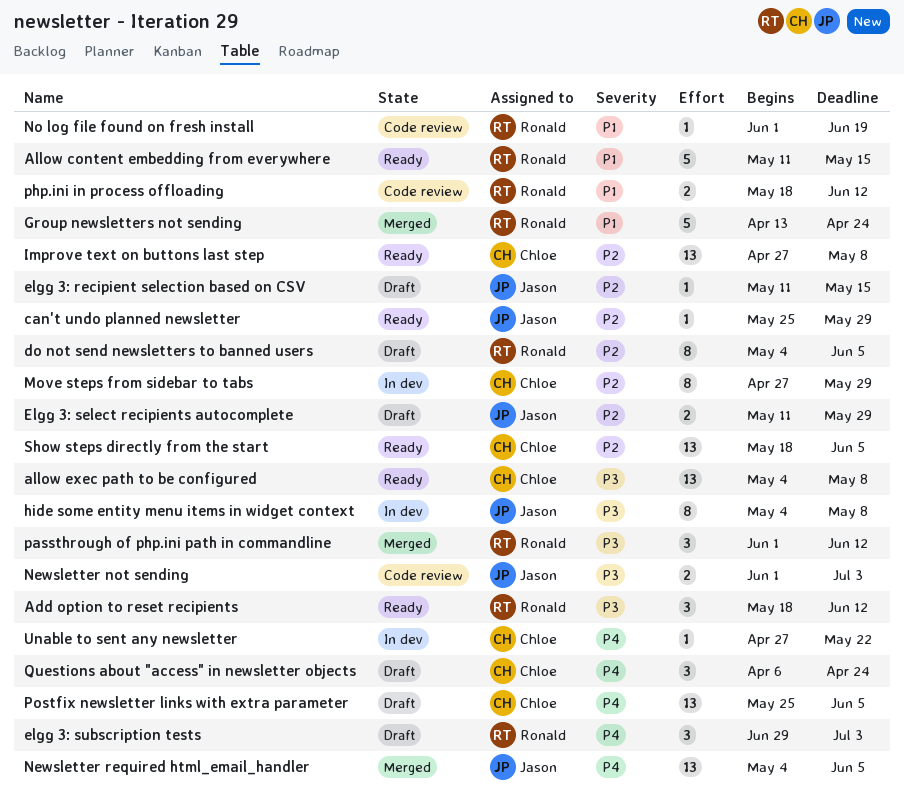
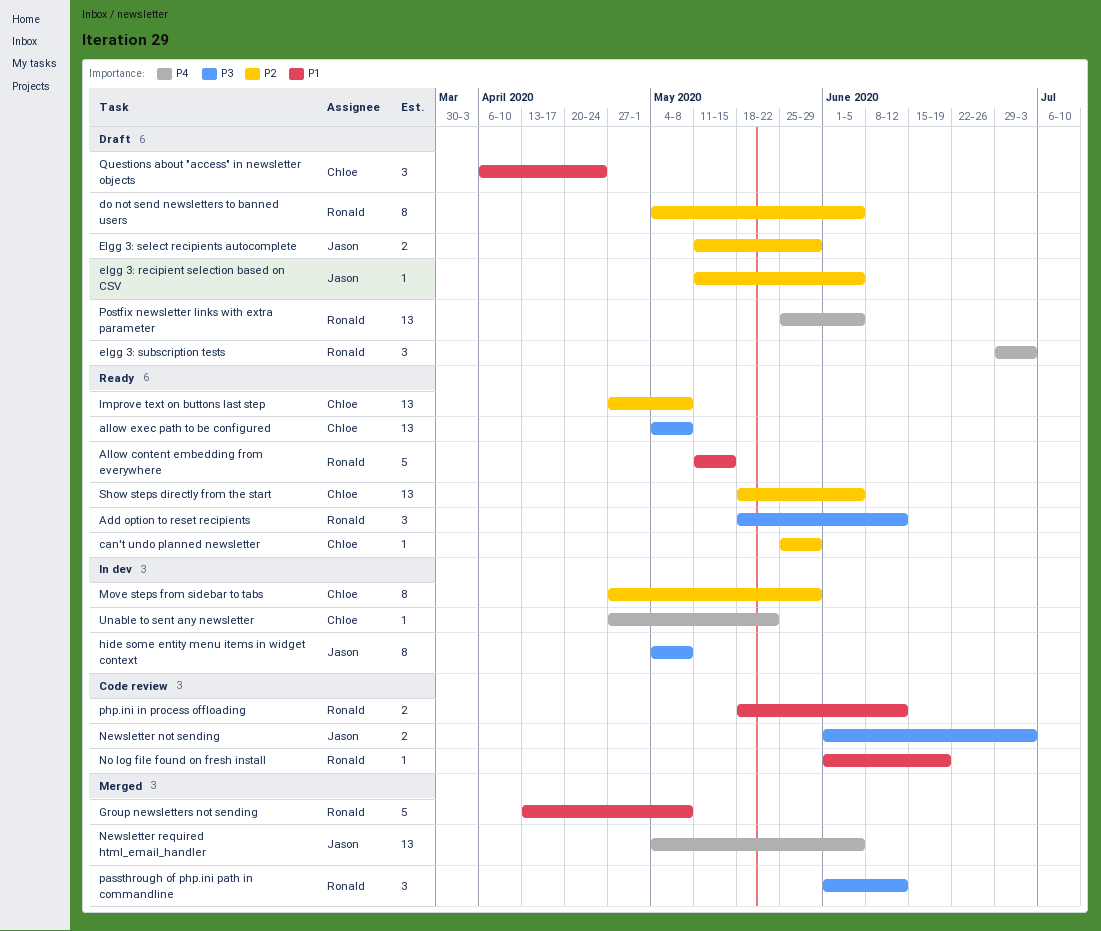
can't undo planned newsletter, owner: Jason -> Chloe
elgg 3: recipient selection based on CSV, due: May 15 -> Jun 5
Group newsletters not sending, due: Apr 24 -> May 8
Postfix newsletter links with extra parameter, owner: Chloe -> Ronald
Questions about "access" in newsletter objects, priority: P4 -> P1

